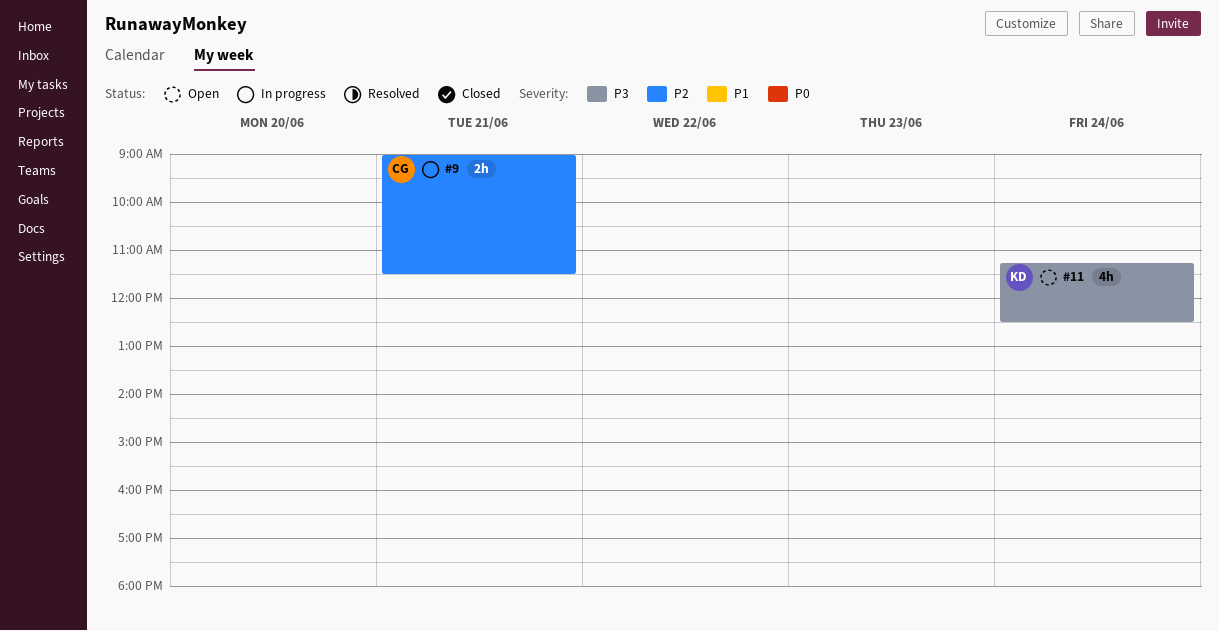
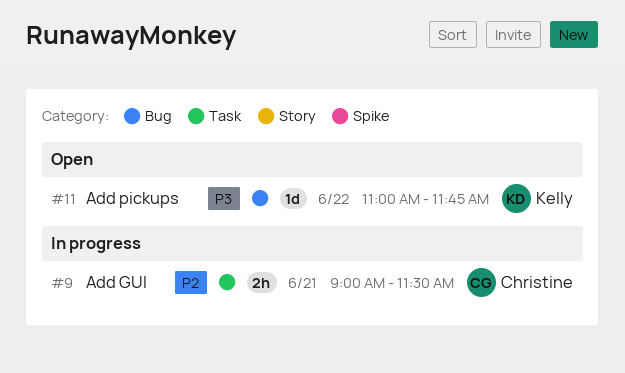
#11, estimate: 4h -> 1d
#11, day: Jun 24 -> Jun 22
#11, begins: 11:15 -> 11:00
#11, ends: 12:30 -> 11:45

